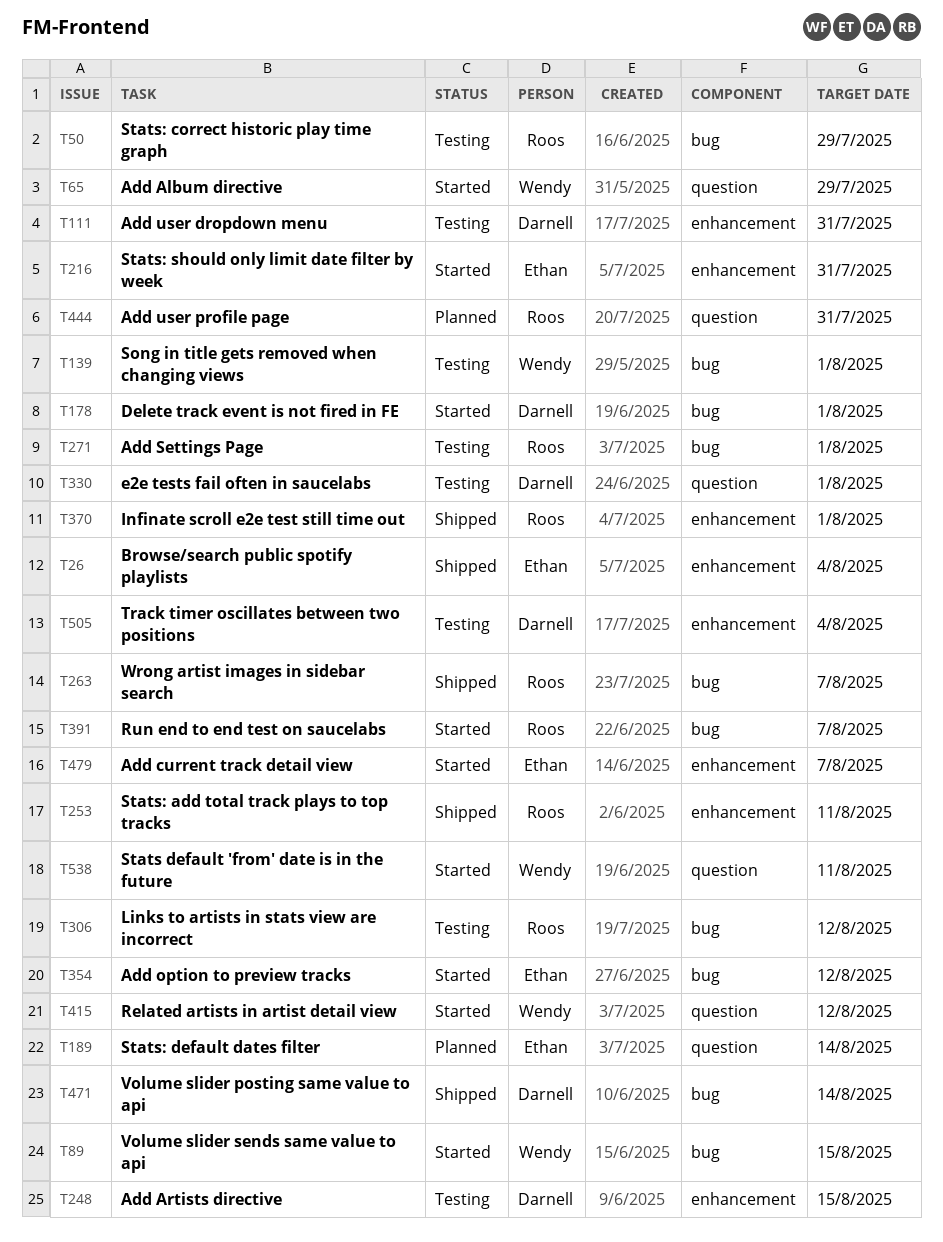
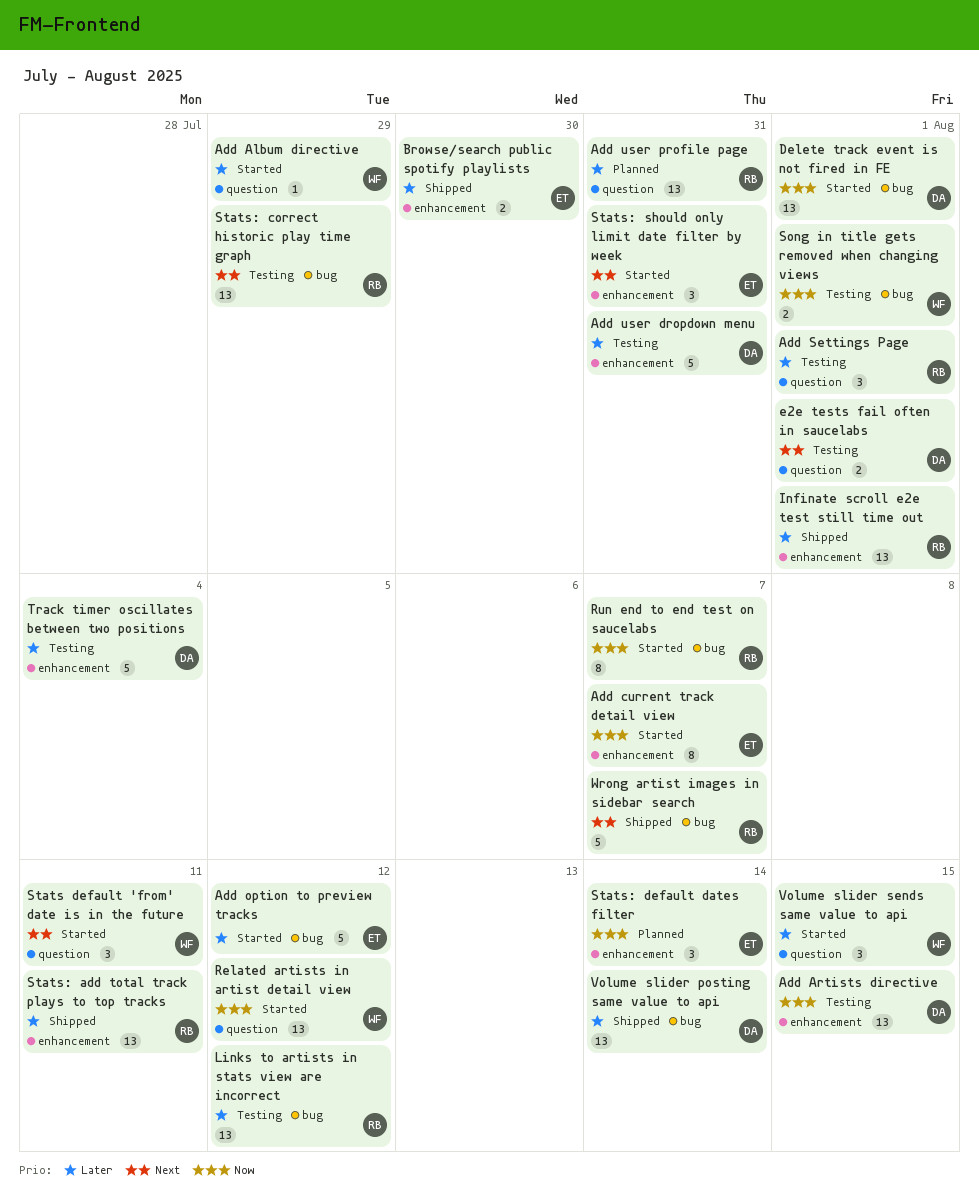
Add Settings Page, label: bug -> question
Browse/search public spotify playlists, due: Aug 4 -> Jul 30
Stats: default dates filter, label: question -> enhancement
Volume slider sends same value to api, label: bug -> question

